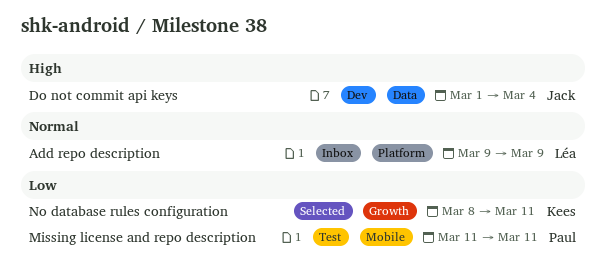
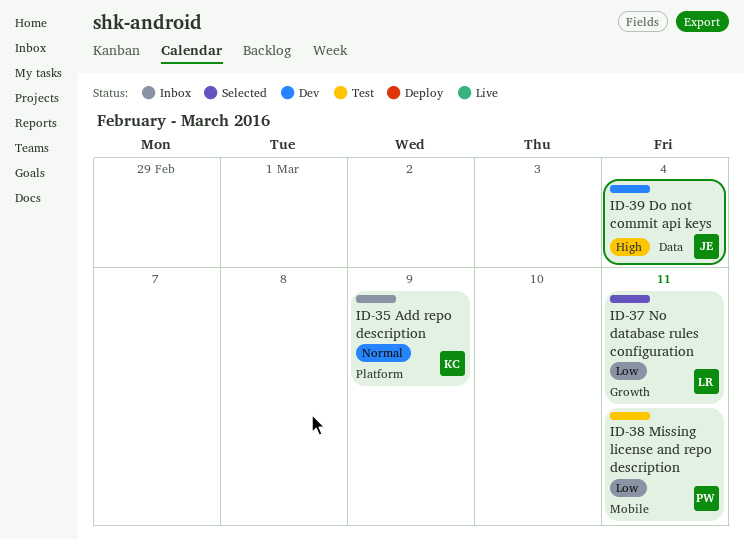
Add repo description, owner: Léa -> Kees
No database rules configuration, owner: Kees -> Léa

